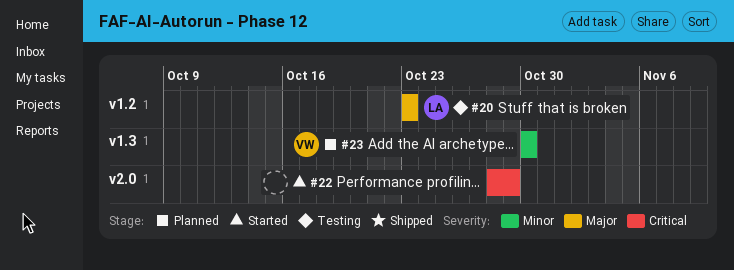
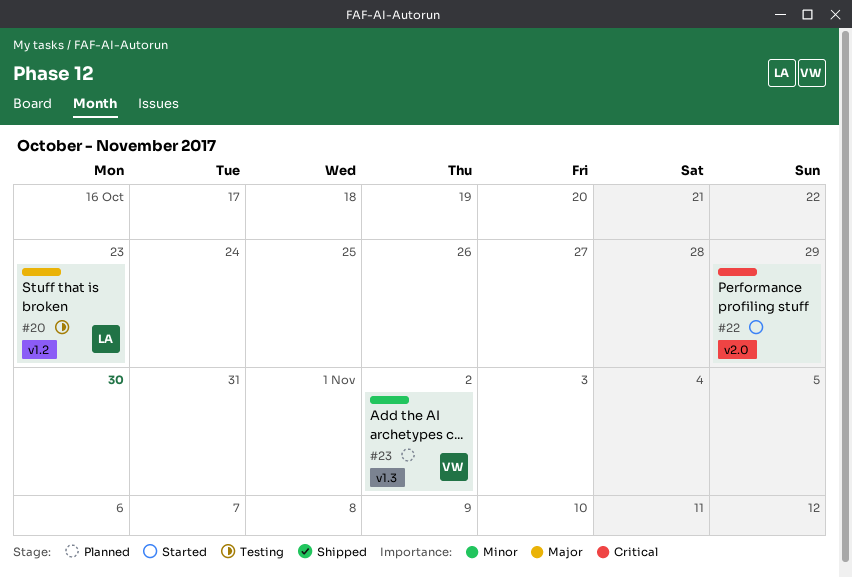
#23, due: Oct 30 -> Nov 2

